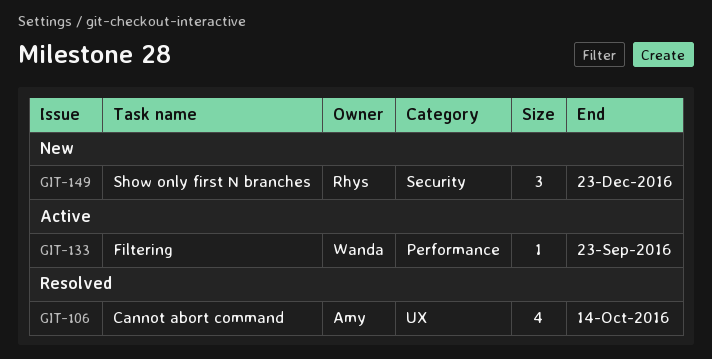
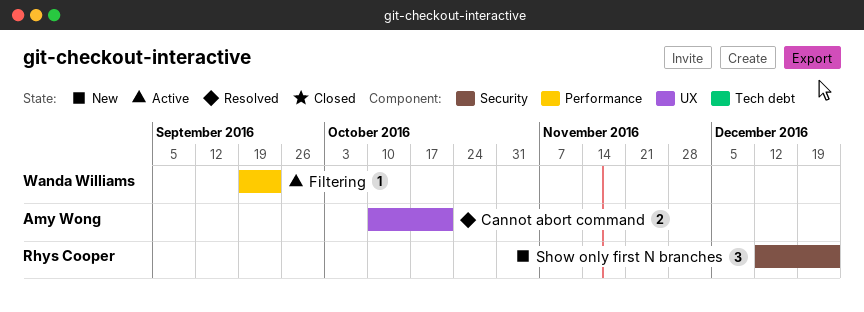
Cannot abort command, estimate: 4 -> 2
Cannot abort command, due: Oct 14 -> Oct 21

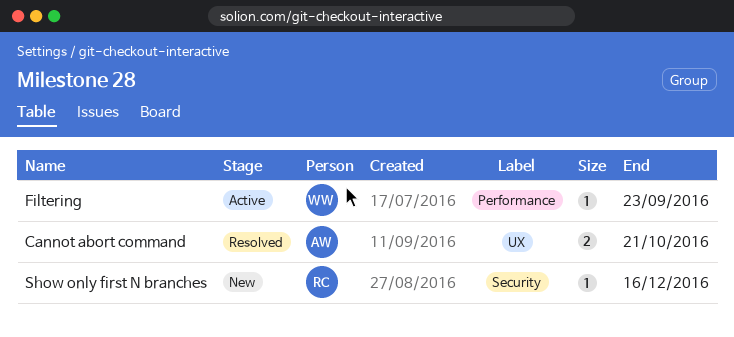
Show only first N branches, estimate: 3 -> 1
Show only first N branches, due: Dec 23 -> Dec 16

